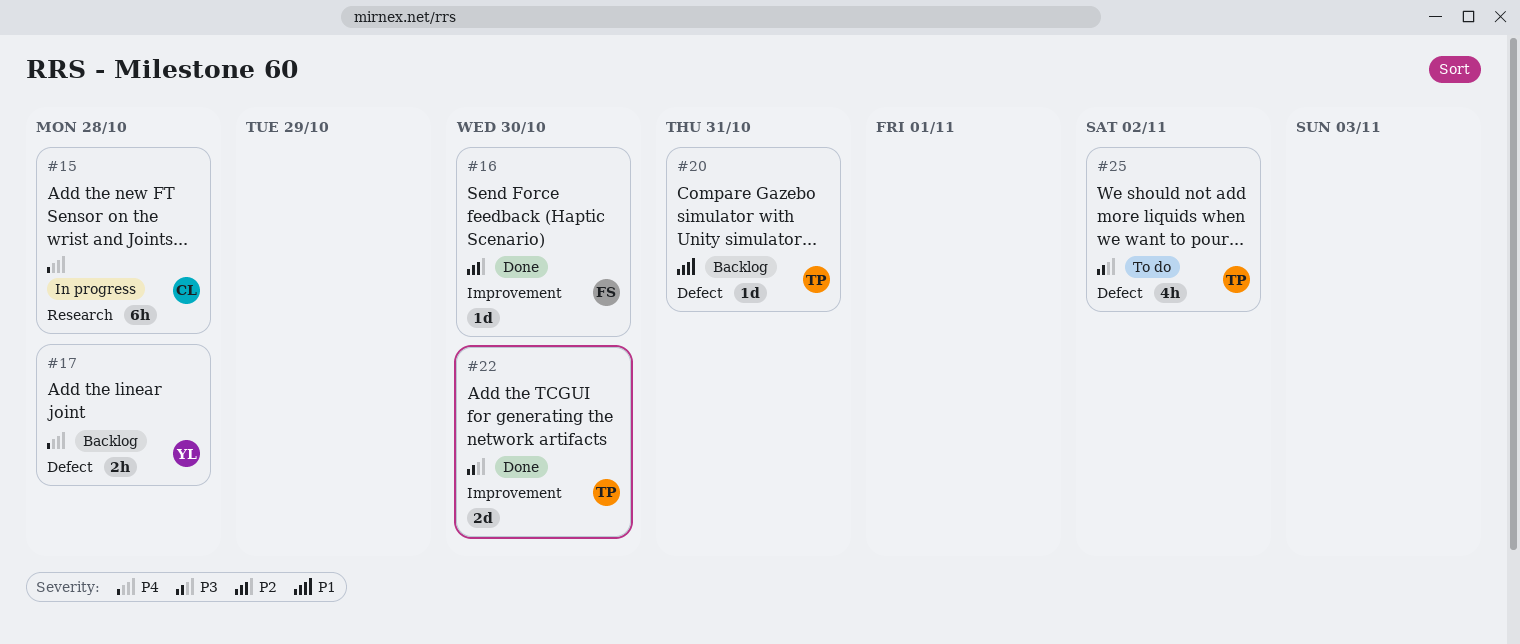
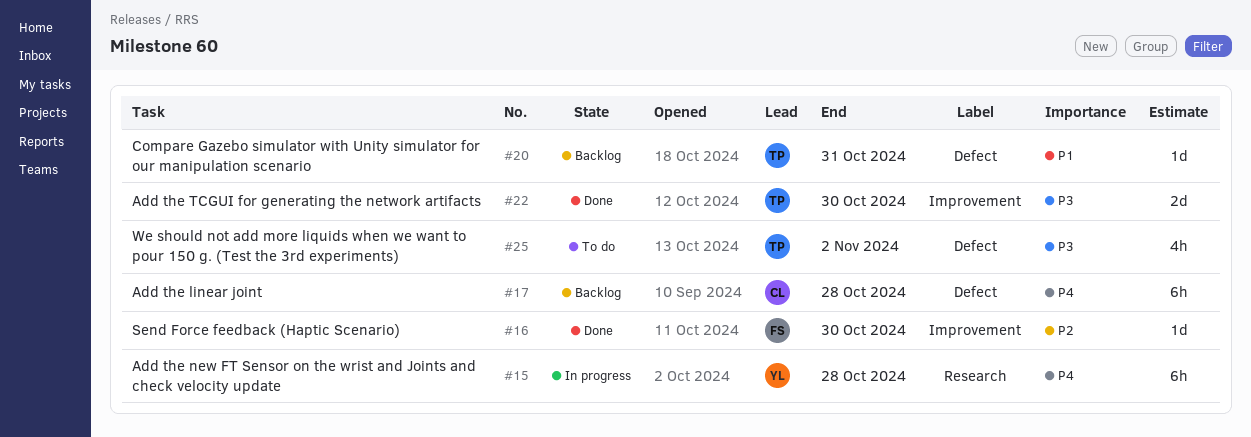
#15, owner: CL -> YL
#17, owner: YL -> CL
#17, estimate: 2h -> 6h

